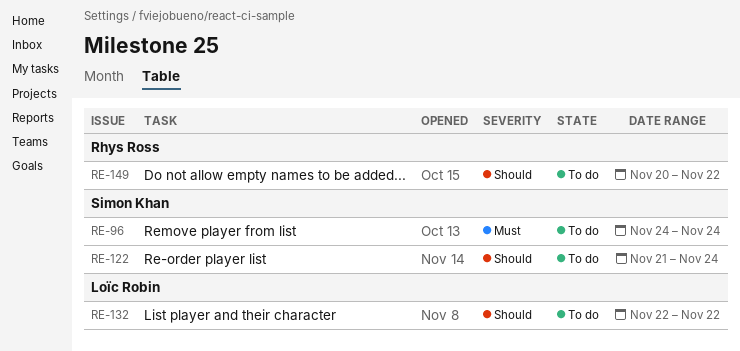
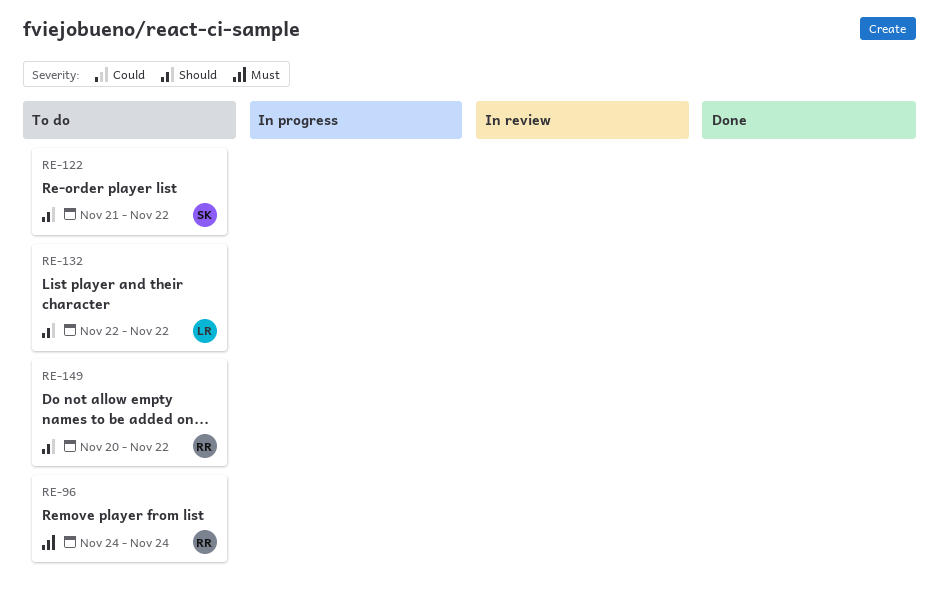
RE-96, owner: Simon Khan -> Rhys Ross
RE-122, due: Nov 24 -> Nov 22

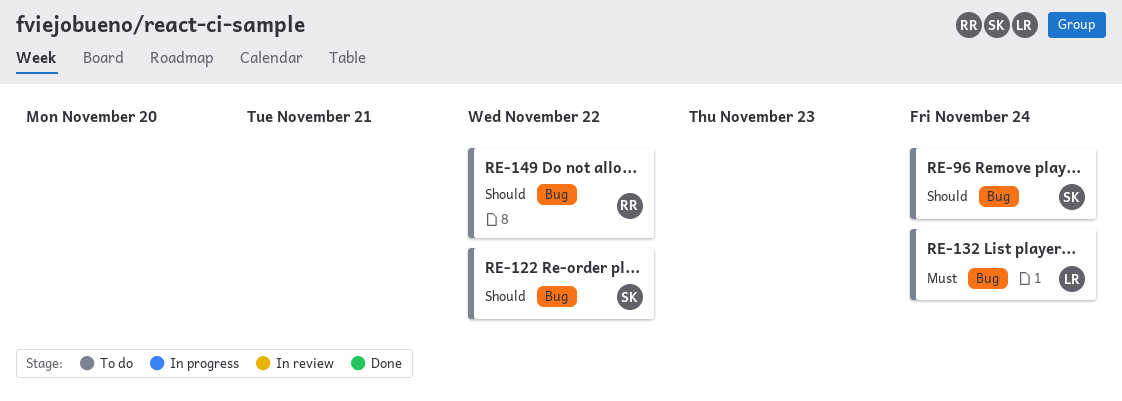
RE-96, owner: RR -> SK
RE-96, priority: Must -> Should
RE-132, priority: Should -> Must
RE-132, due: Nov 22 -> Nov 24

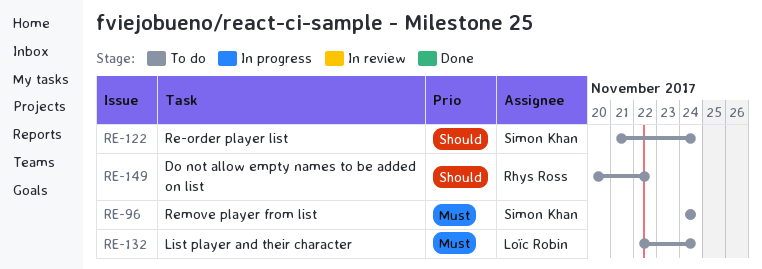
RE-96, priority: Should -> Must
RE-122, due: Nov 22 -> Nov 24

